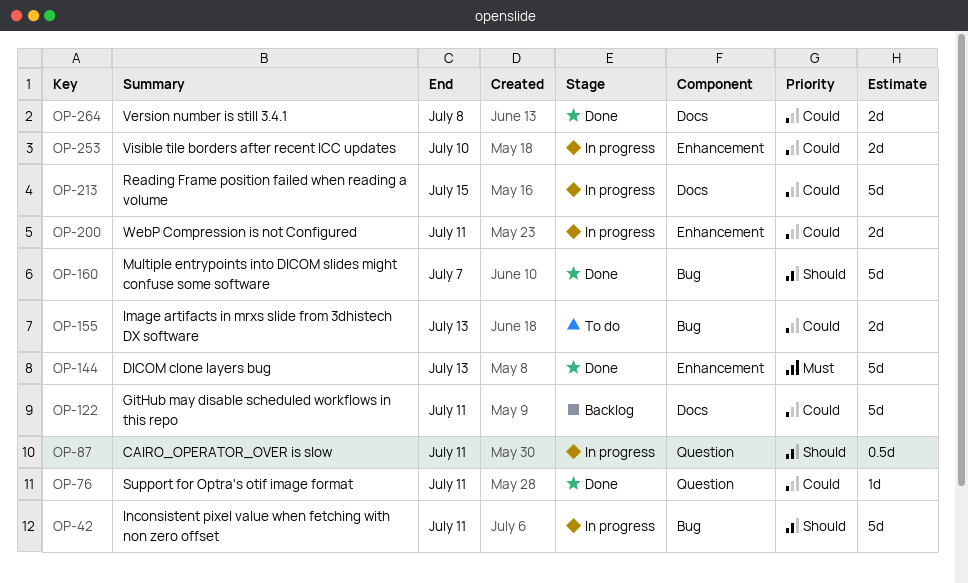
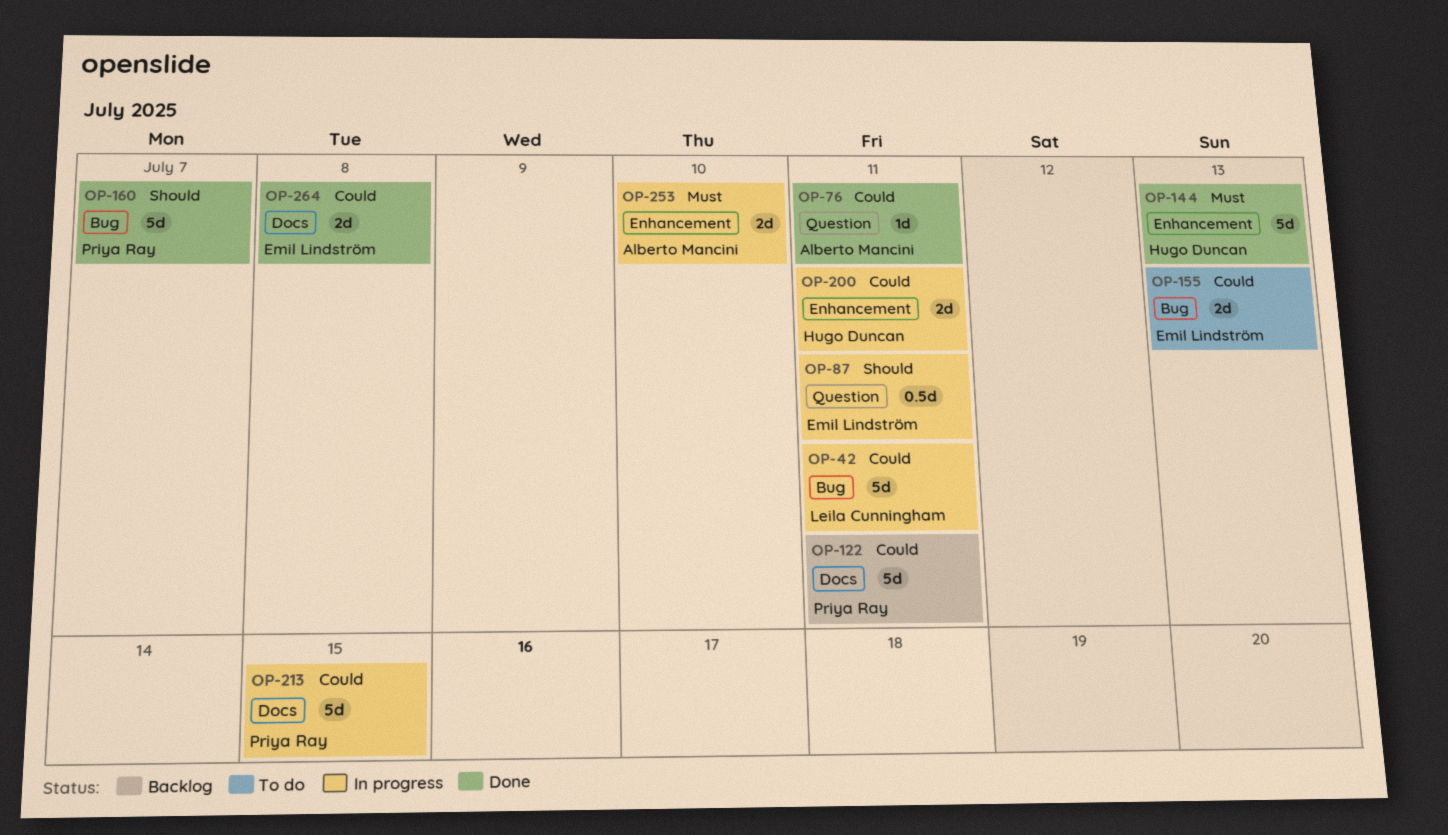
OP-42, priority: Should -> Could
OP-253, priority: Could -> Must

